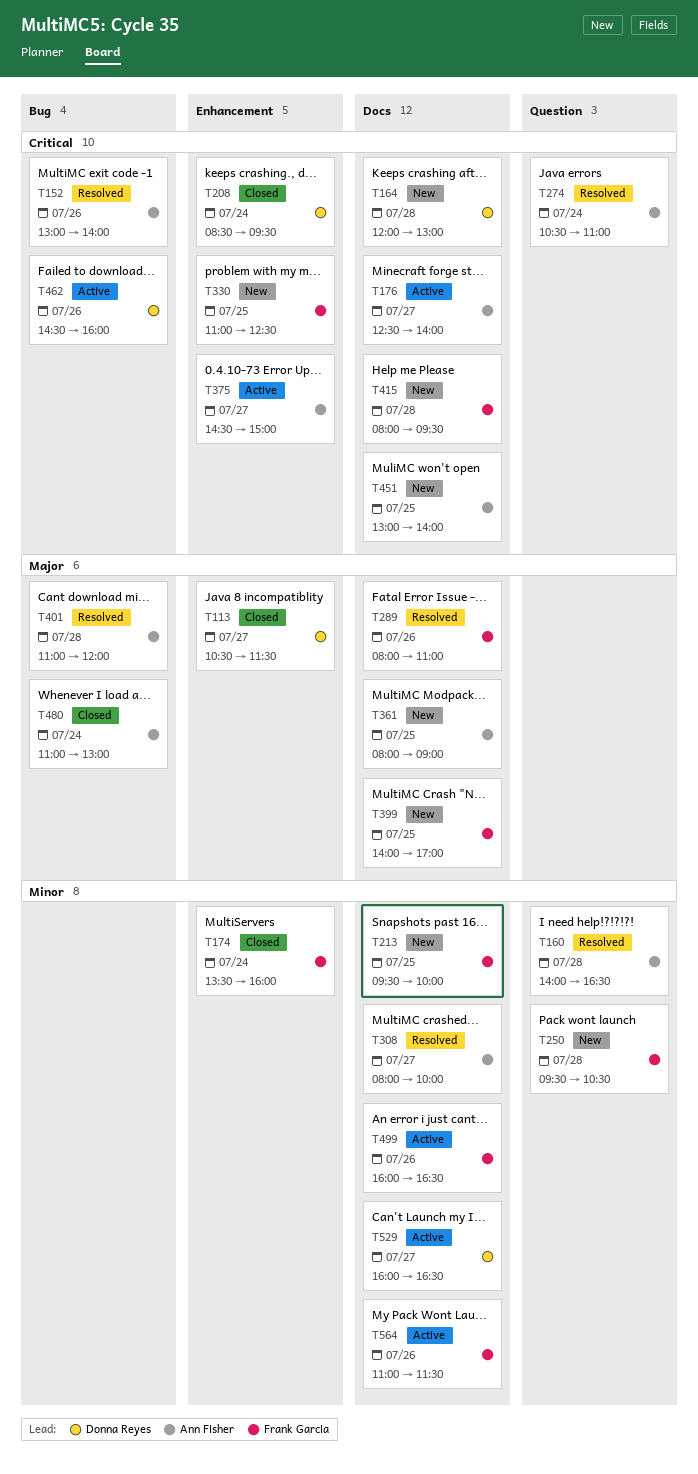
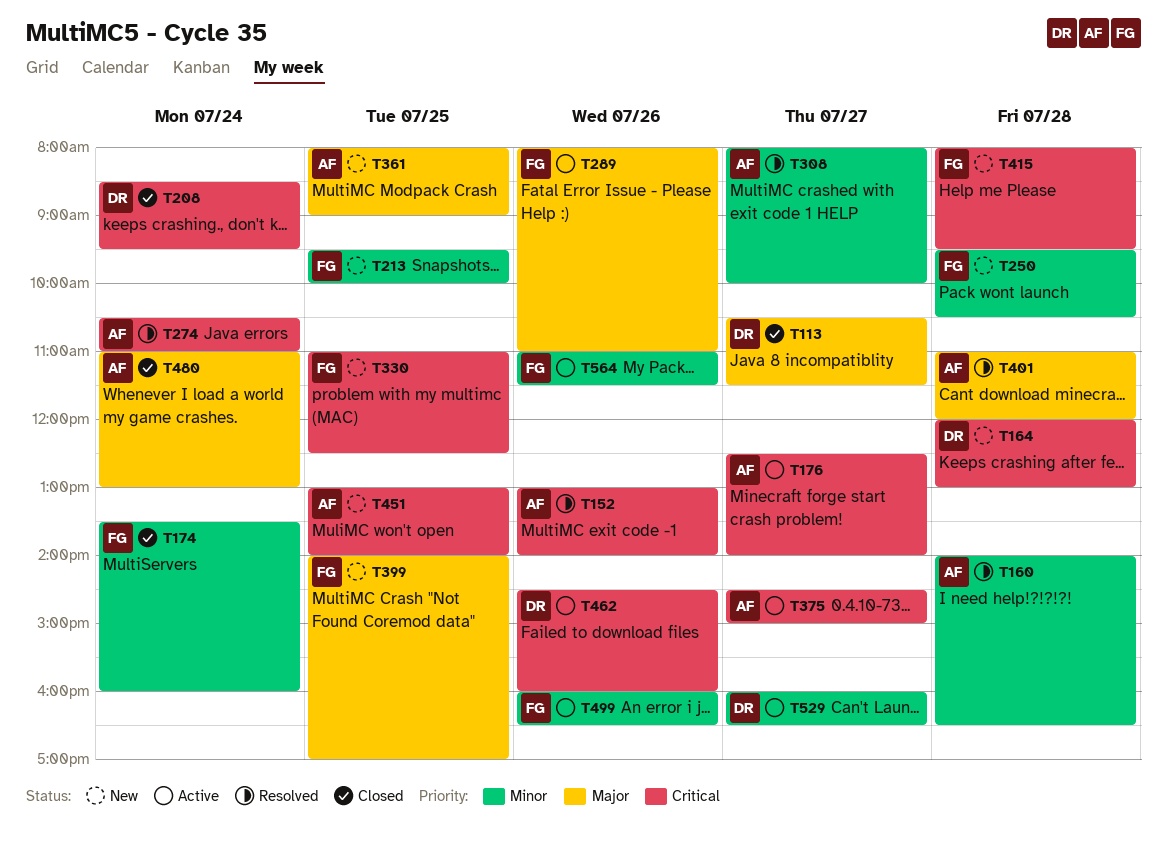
T289, status: Resolved -> Active

